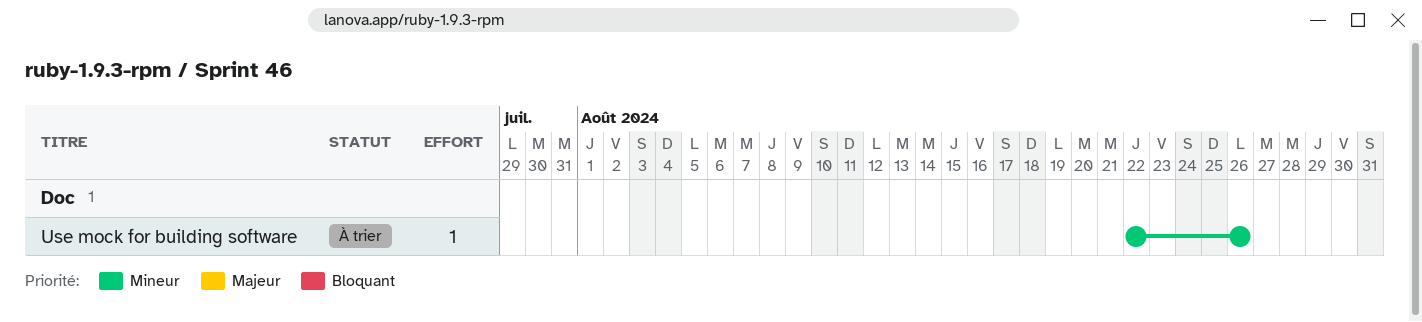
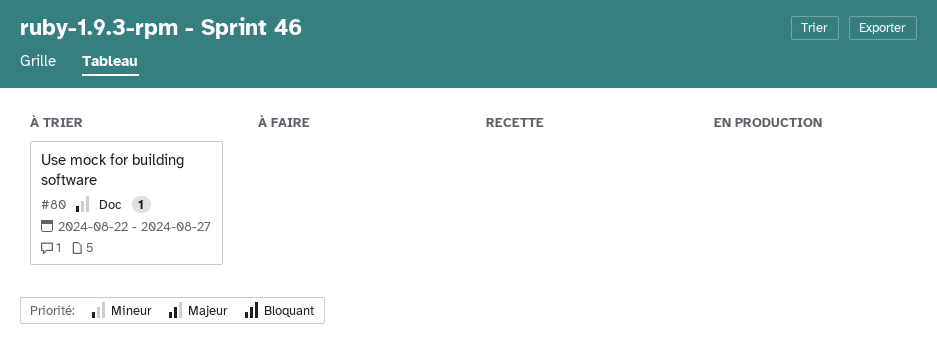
Use mock for building software, due: Aug 26 -> Aug 27

